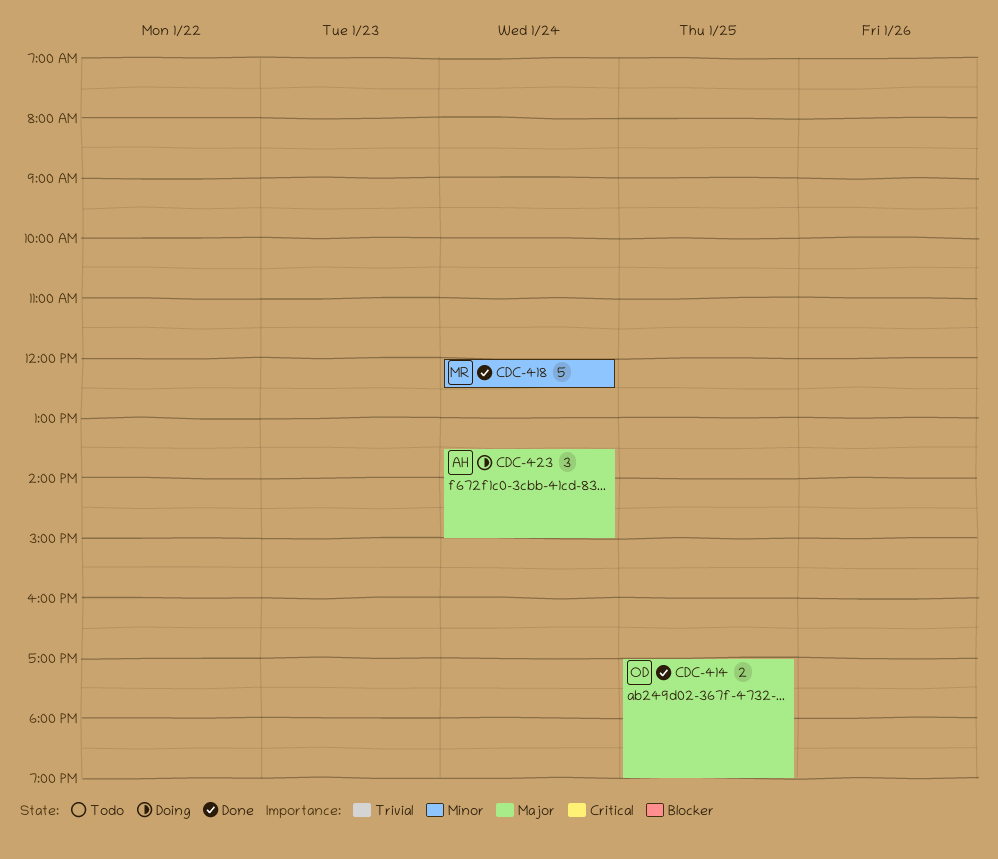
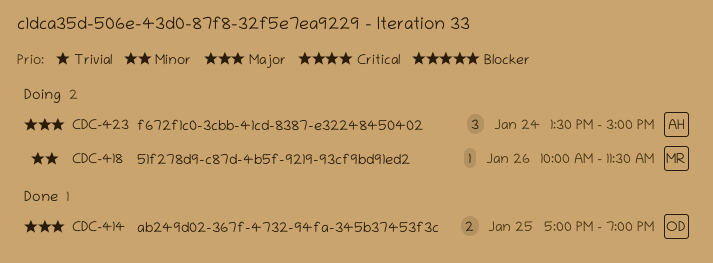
CDC-418, status: Done -> Doing
CDC-418, estimate: 5 -> 1
CDC-418, day: Jan 24 -> Jan 26
CDC-418, begins: 12:00 -> 10:00
CDC-418, ends: 12:30 -> 11:30

